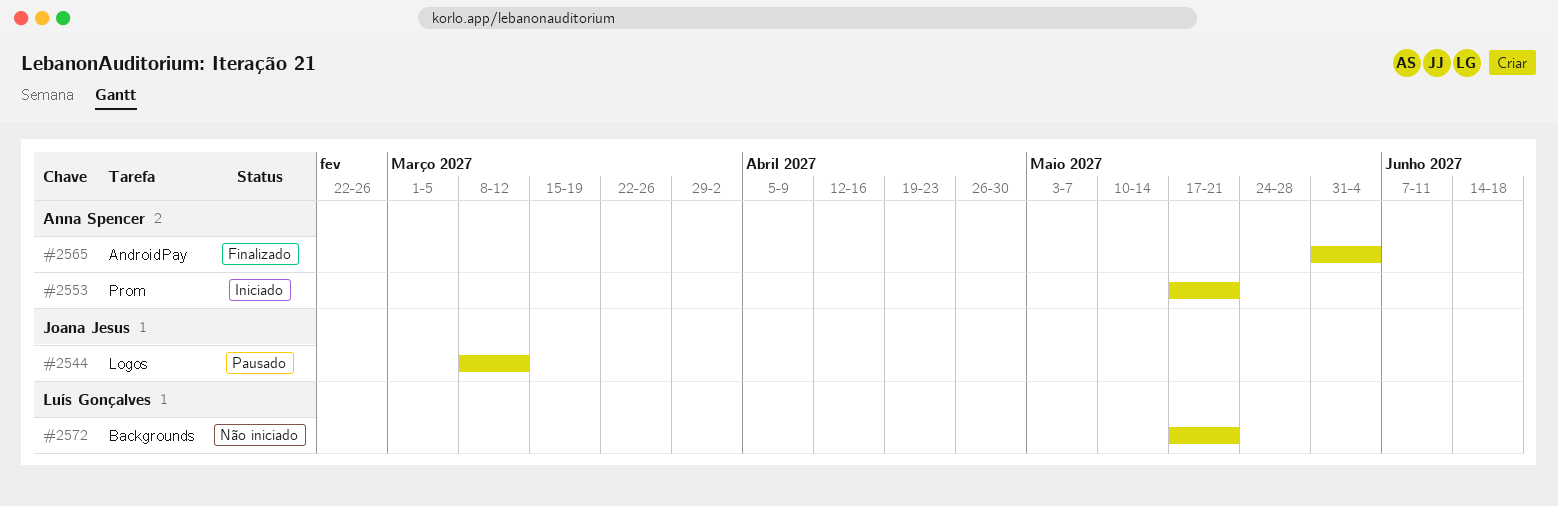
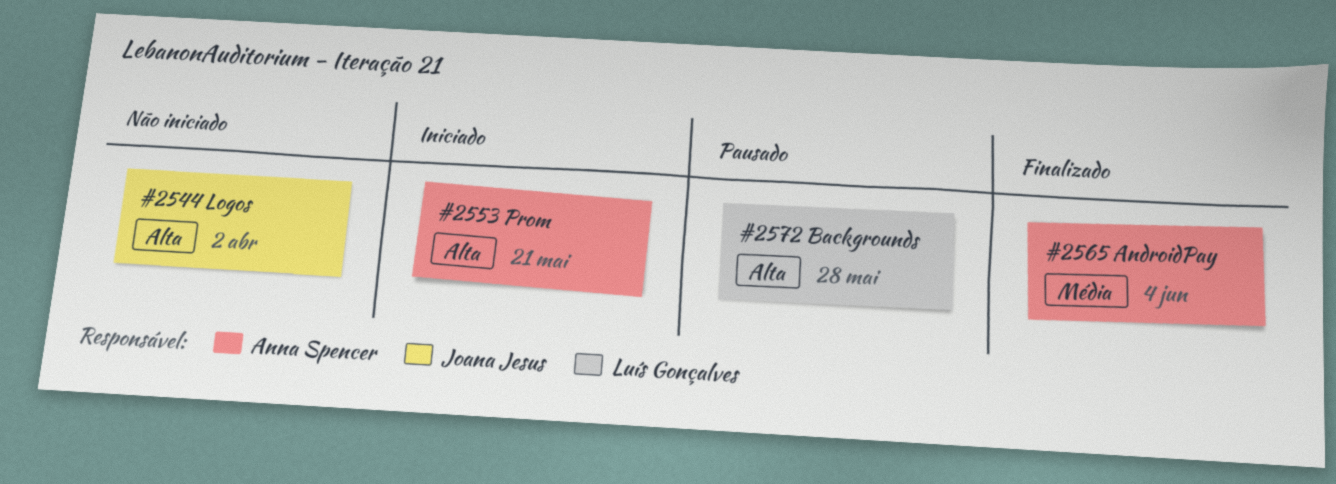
#2544, status: Pausado -> Não iniciado
#2544, due: Mar 12 -> Apr 2
#2572, status: Não iniciado -> Pausado
#2572, due: May 21 -> May 28

